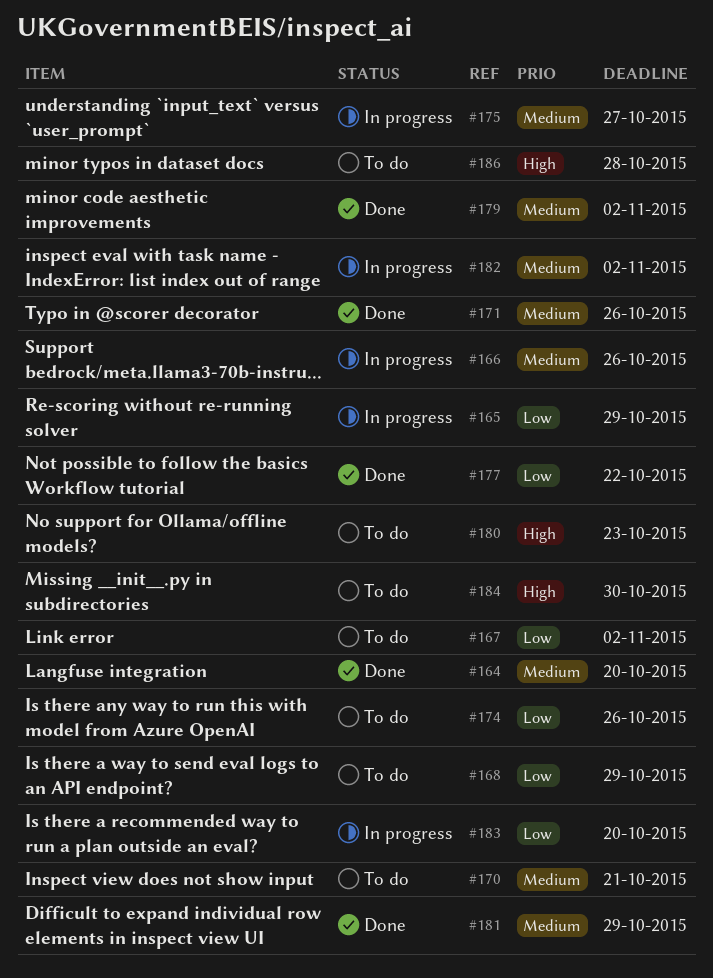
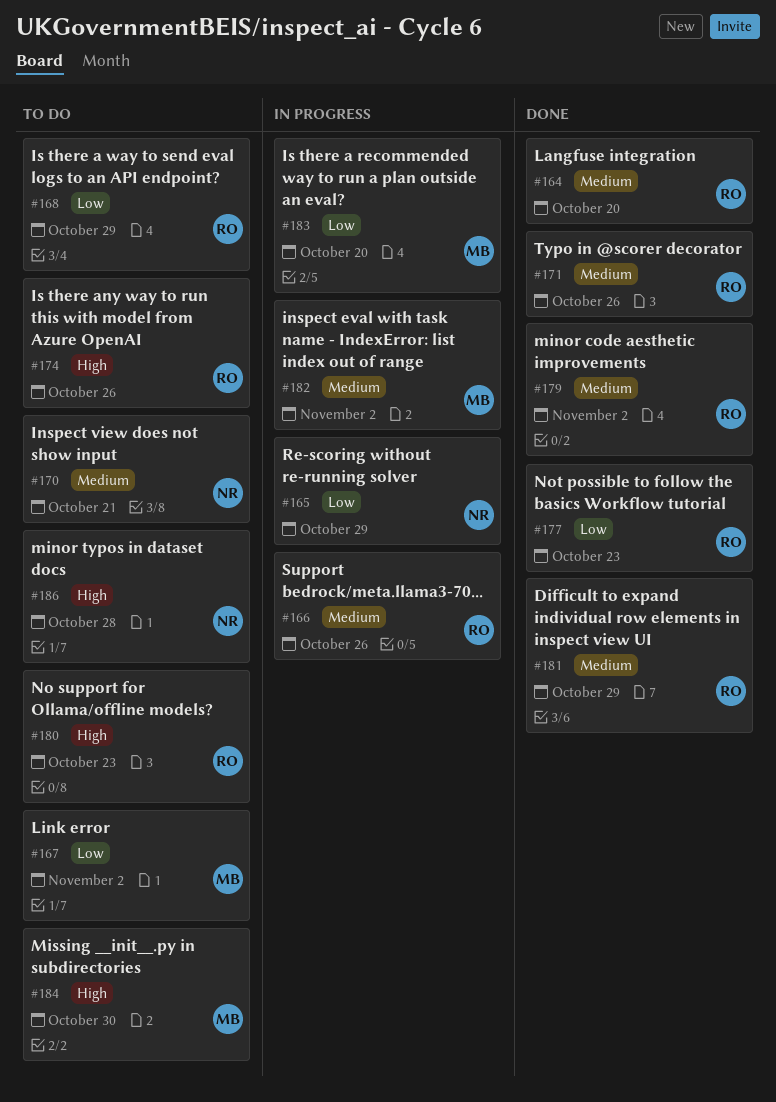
#174, priority: Low -> High
#175: present -> none
#177, due: Oct 22 -> Oct 23

